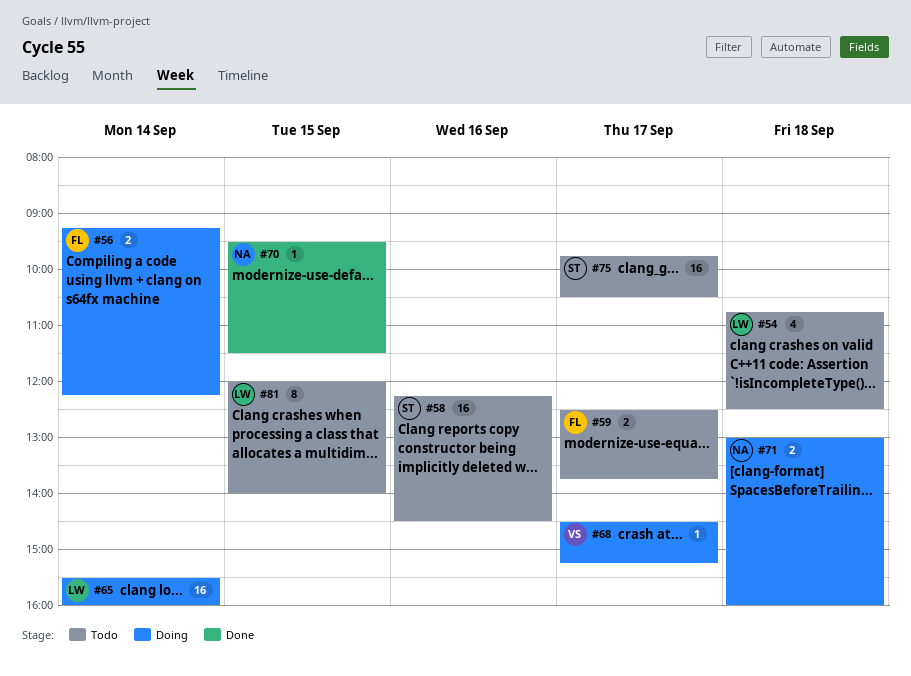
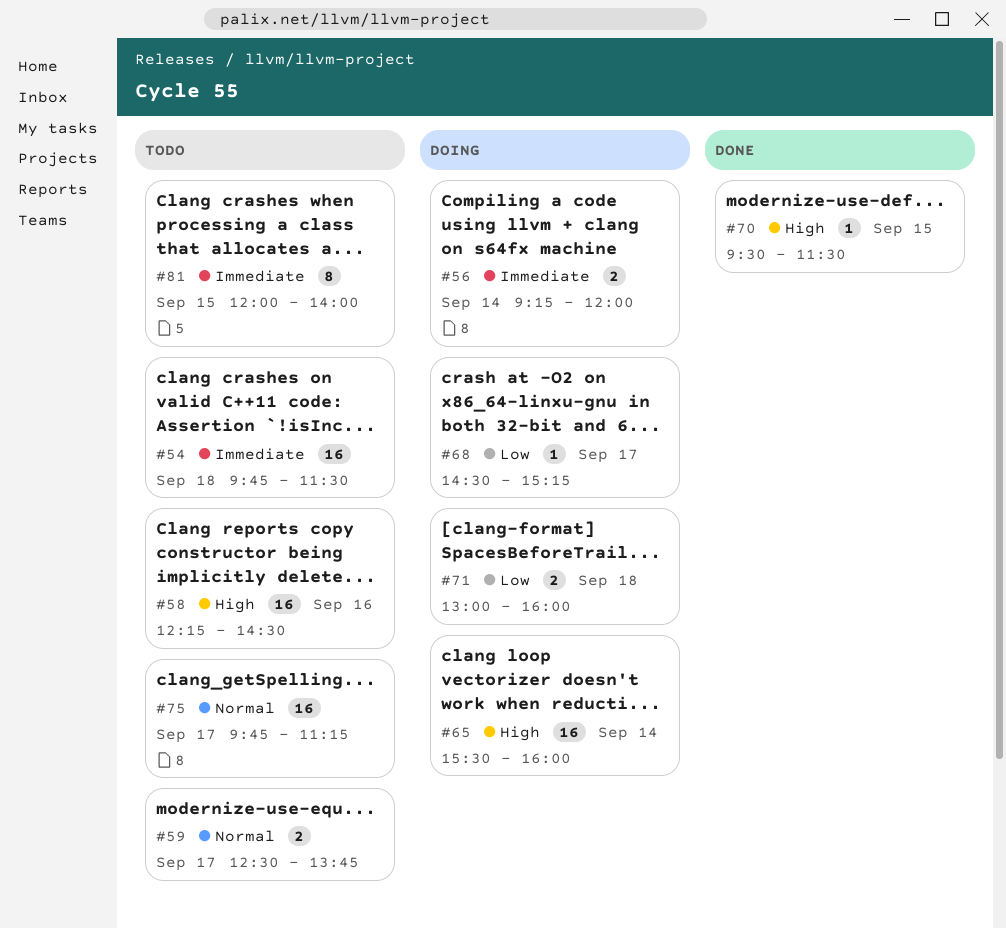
#54, estimate: 4 -> 16
#54, begins: 10:45 -> 09:45
#54, ends: 12:30 -> 11:30
#56, ends: 12:15 -> 12:00
#75, ends: 10:30 -> 11:15

